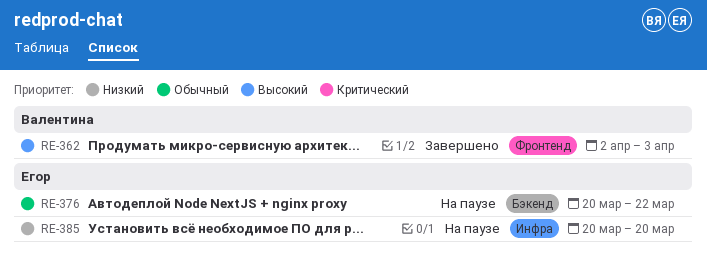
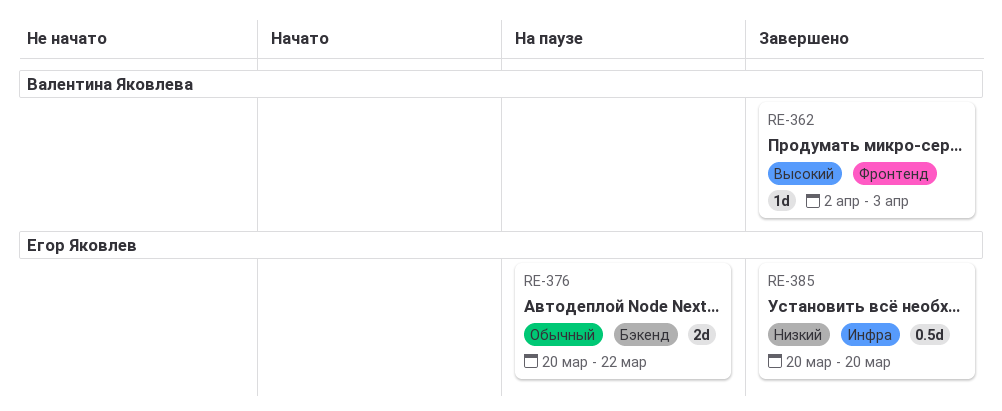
RE-385, status: На паузе -> Завершено

